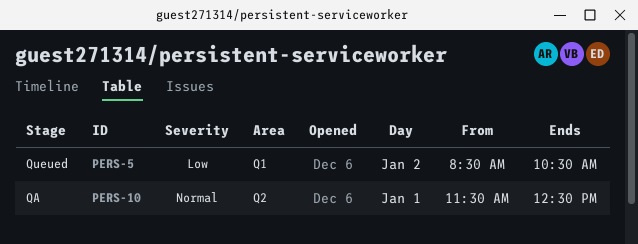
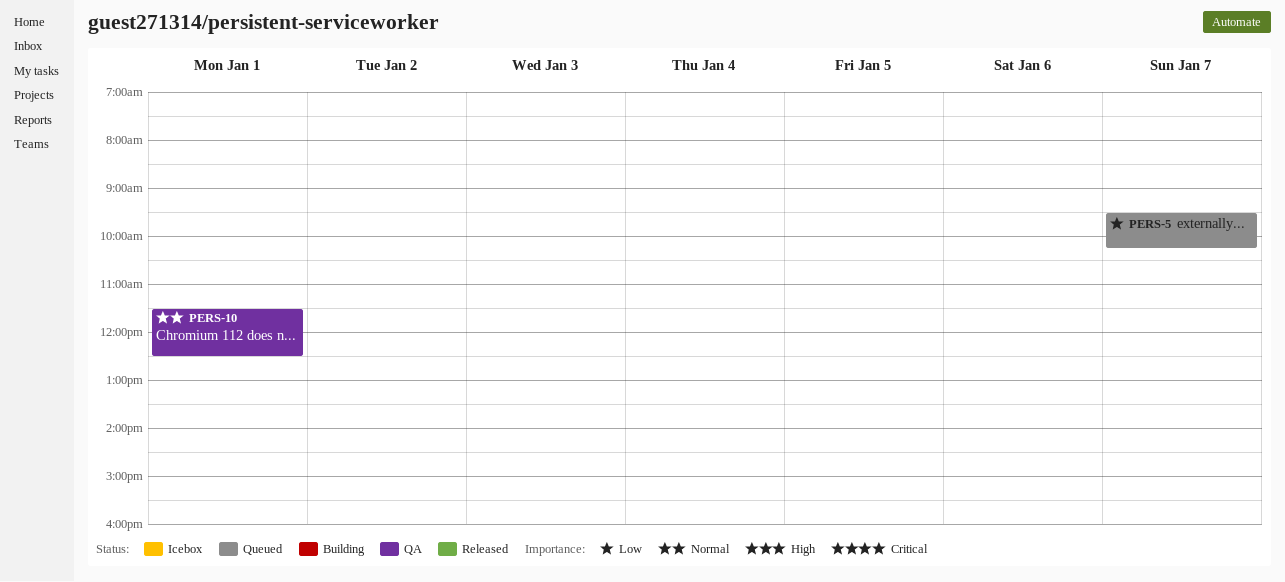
PERS-5, day: Jan 2 -> Jan 7
PERS-5, begins: 08:30 -> 09:30
PERS-5, ends: 10:30 -> 10:15

